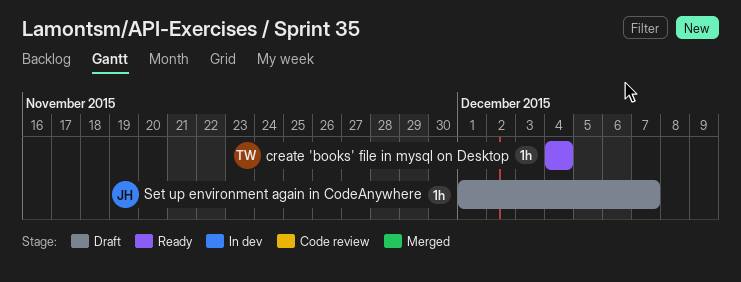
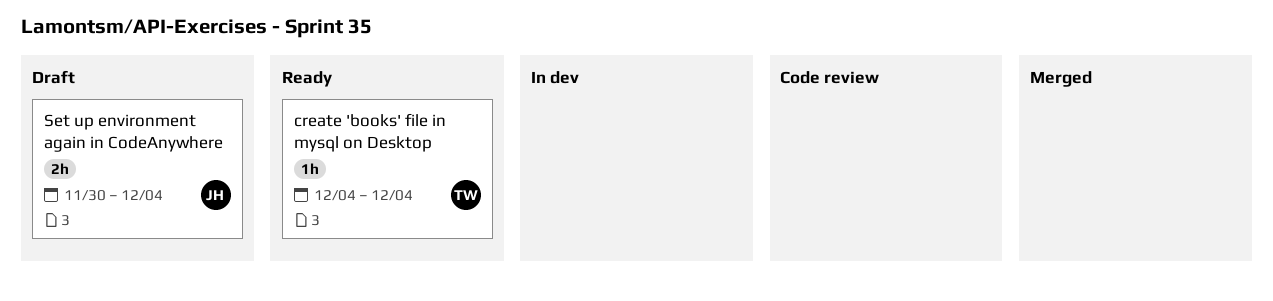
Set up environment again in CodeAnywhere, estimate: 1h -> 2h
Set up environment again in CodeAnywhere, start: Dec 1 -> Nov 30
Set up environment again in CodeAnywhere, due: Dec 7 -> Dec 4

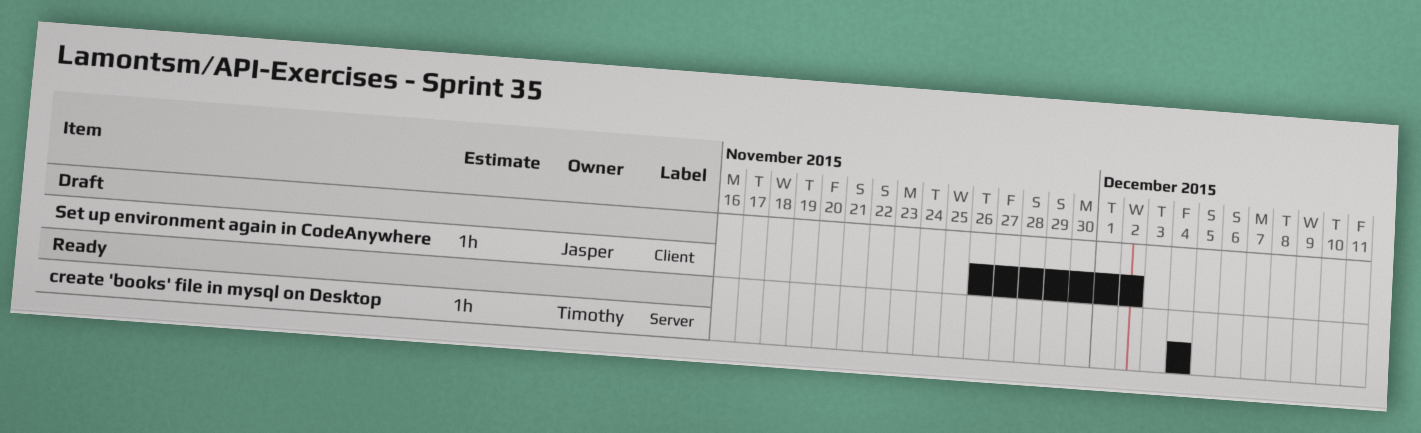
Set up environment again in CodeAnywhere, estimate: 2h -> 1h
Set up environment again in CodeAnywhere, start: Nov 30 -> Nov 26
Set up environment again in CodeAnywhere, due: Dec 4 -> Dec 2

